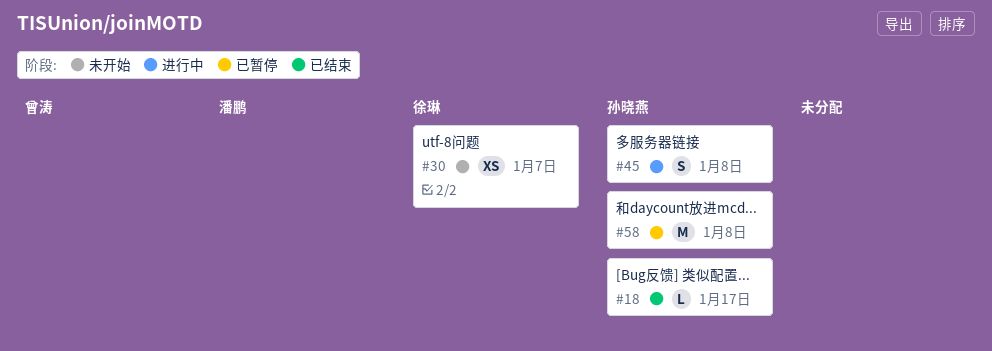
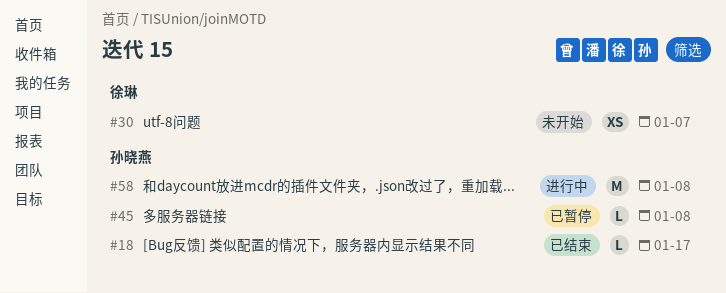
#45, status: 进行中 -> 已暂停
#45, estimate: S -> L
#58, status: 已暂停 -> 进行中

